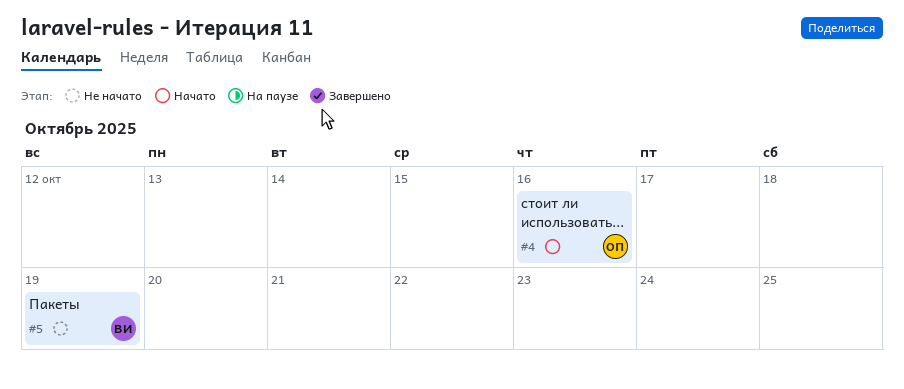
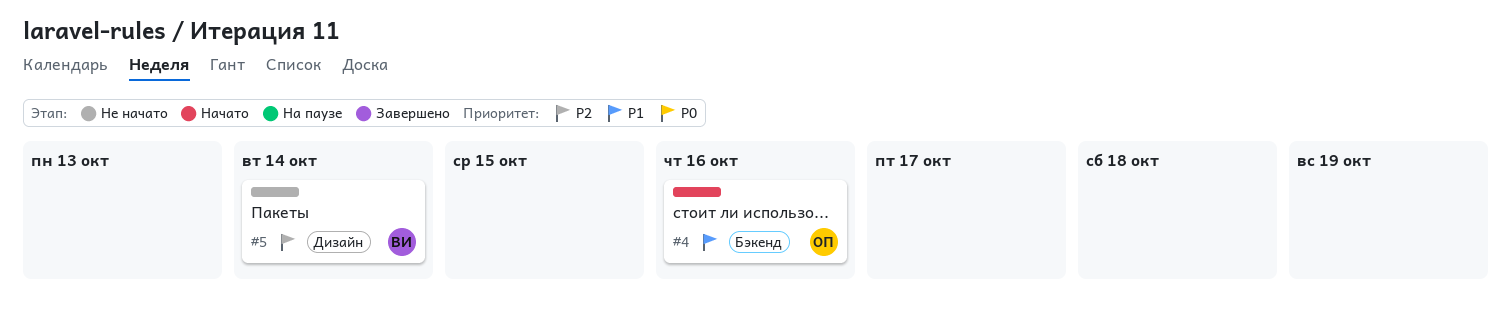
#5, due: Oct 19 -> Oct 14

